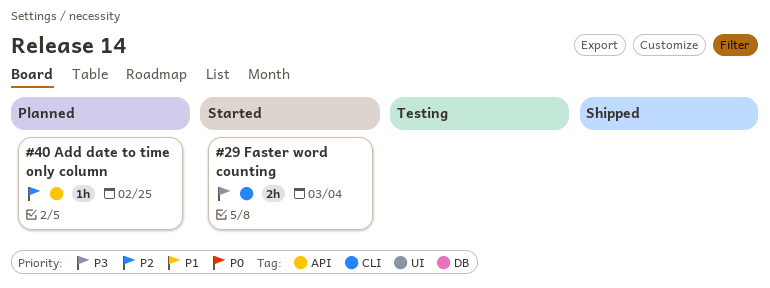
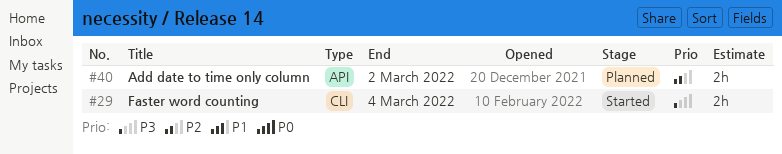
#40, estimate: 1h -> 2h
#40, due: Feb 25 -> Mar 2

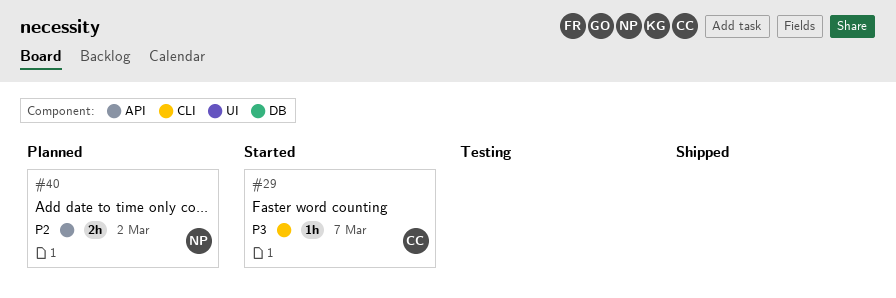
#29, estimate: 2h -> 1h
#29, due: Mar 4 -> Mar 7

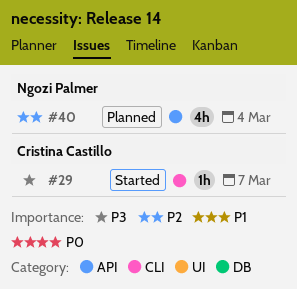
#40, estimate: 2h -> 4h
#40, due: Mar 2 -> Mar 4

